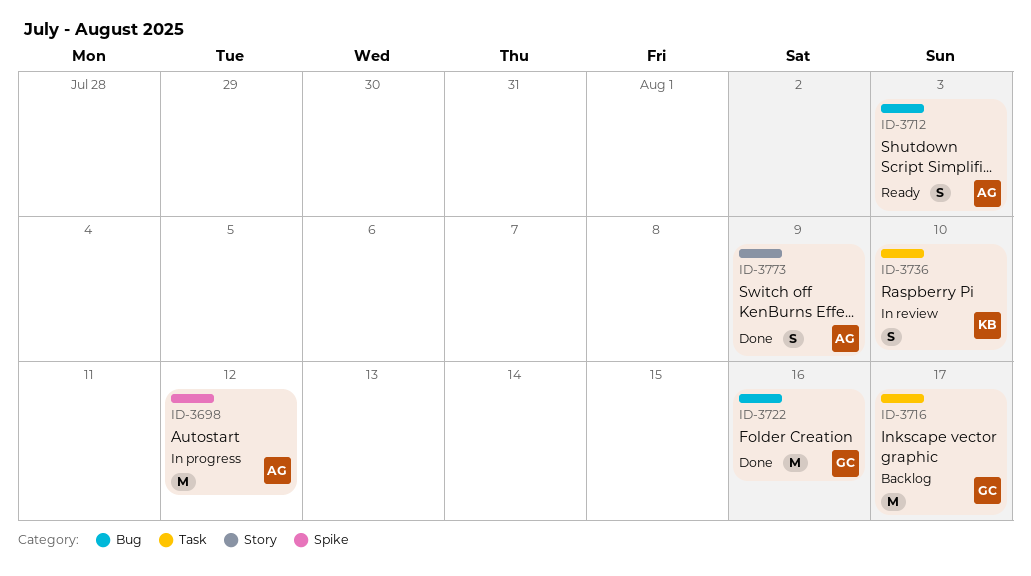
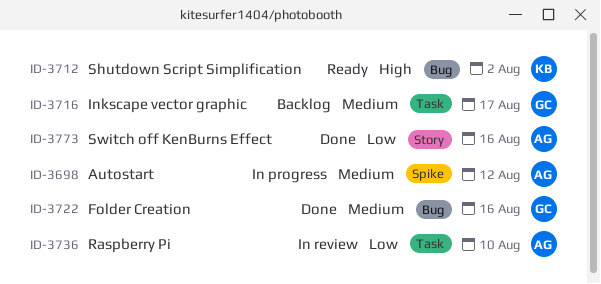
ID-3712, owner: AG -> KB
ID-3712, due: Aug 3 -> Aug 2
ID-3736, owner: KB -> AG
ID-3773, due: Aug 9 -> Aug 16

